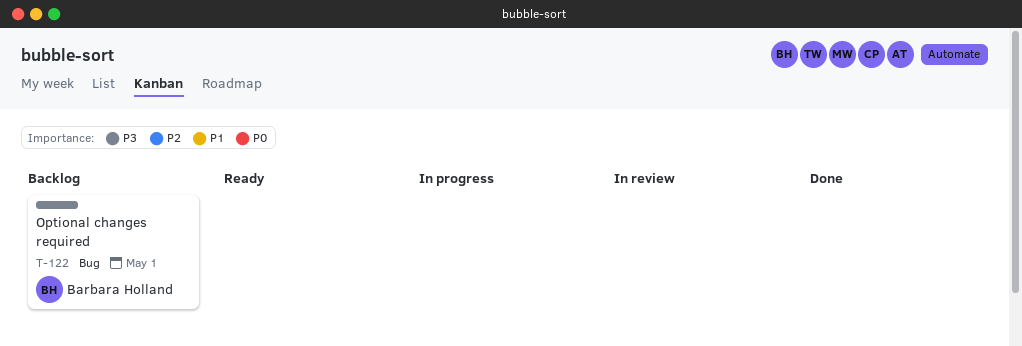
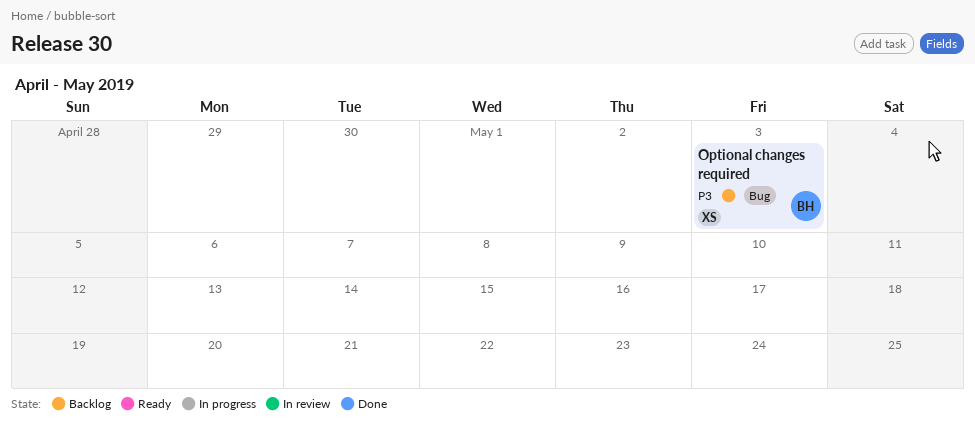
Optional changes required, due: May 1 -> May 3

